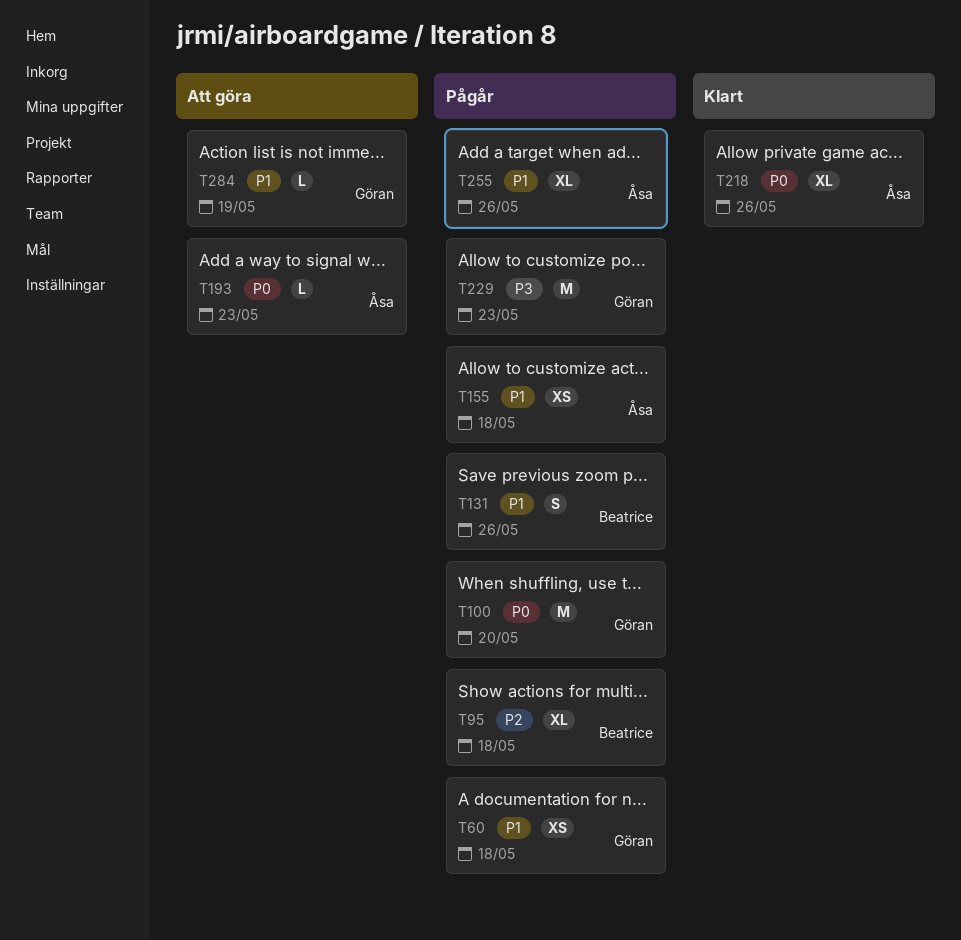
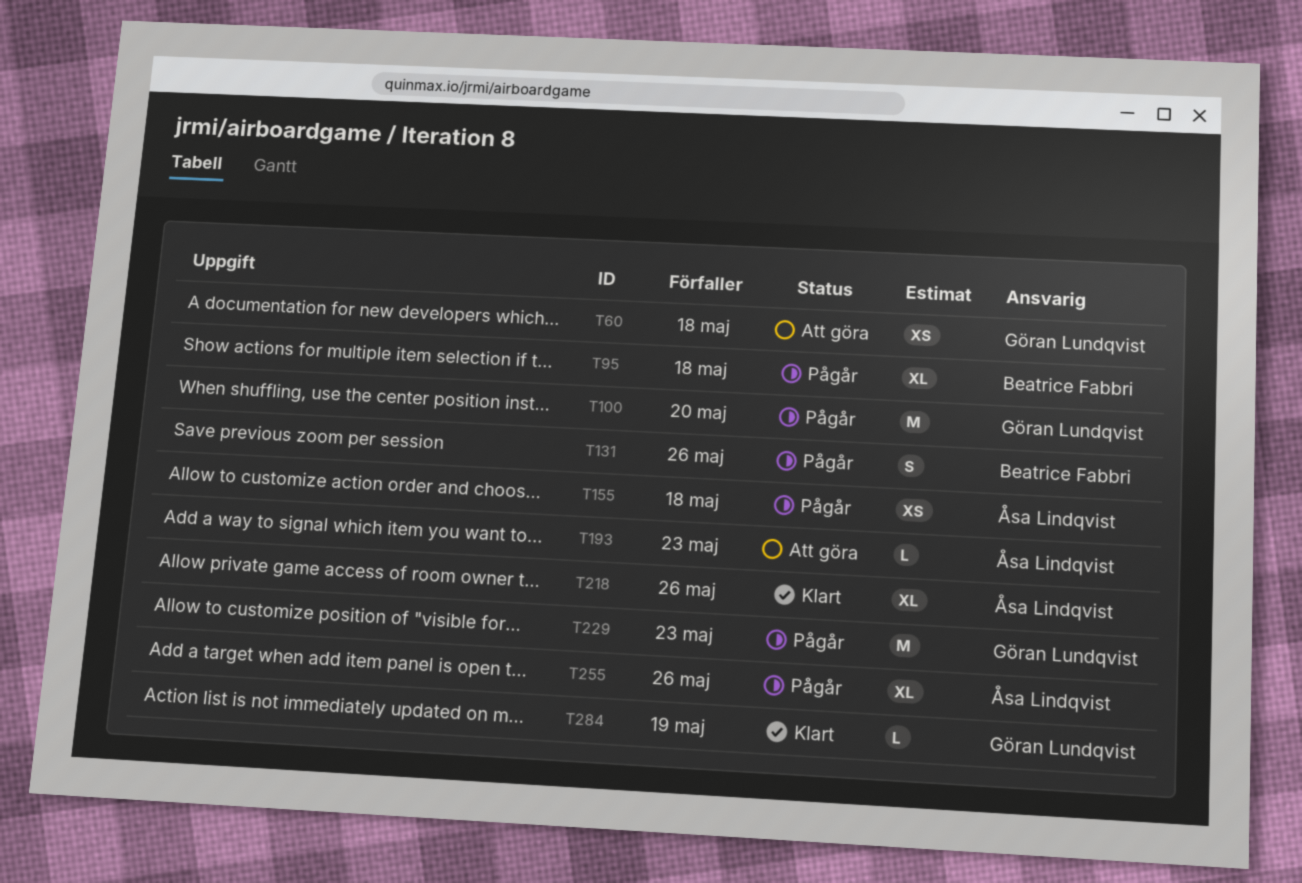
T60, status: Pågår -> Att göra
T284, status: Att göra -> Klart

